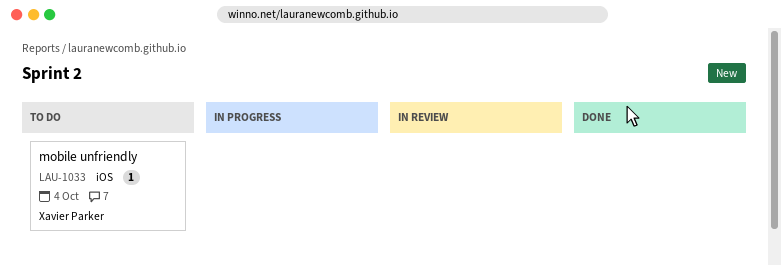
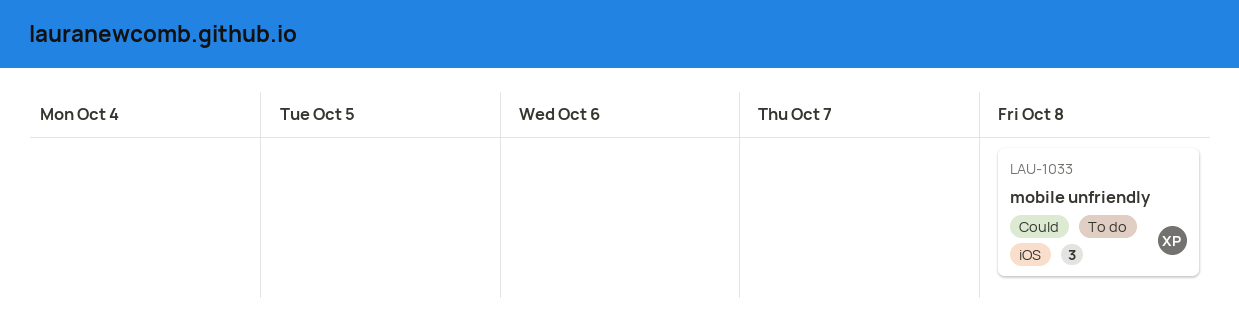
LAU-1033, estimate: 1 -> 3
LAU-1033, due: Oct 4 -> Oct 8

